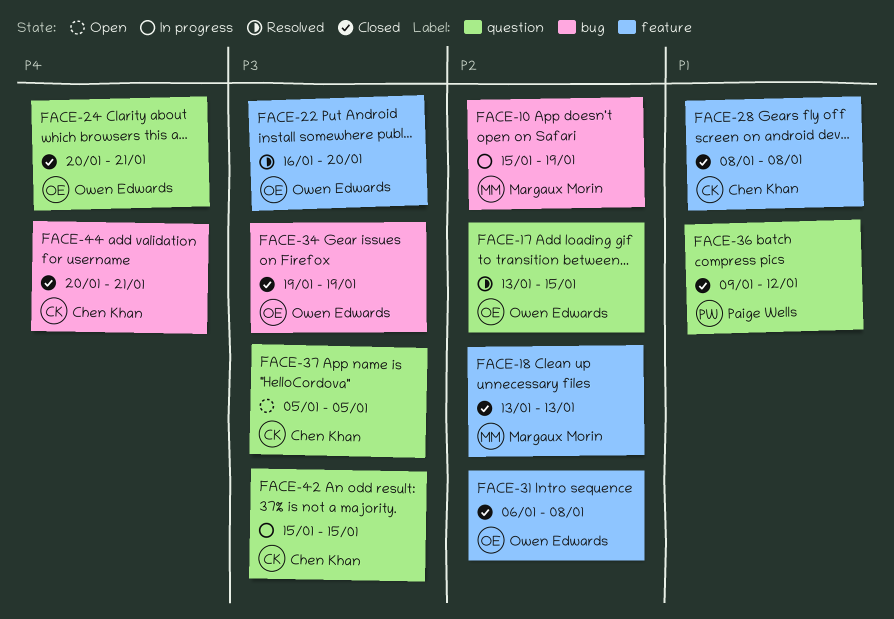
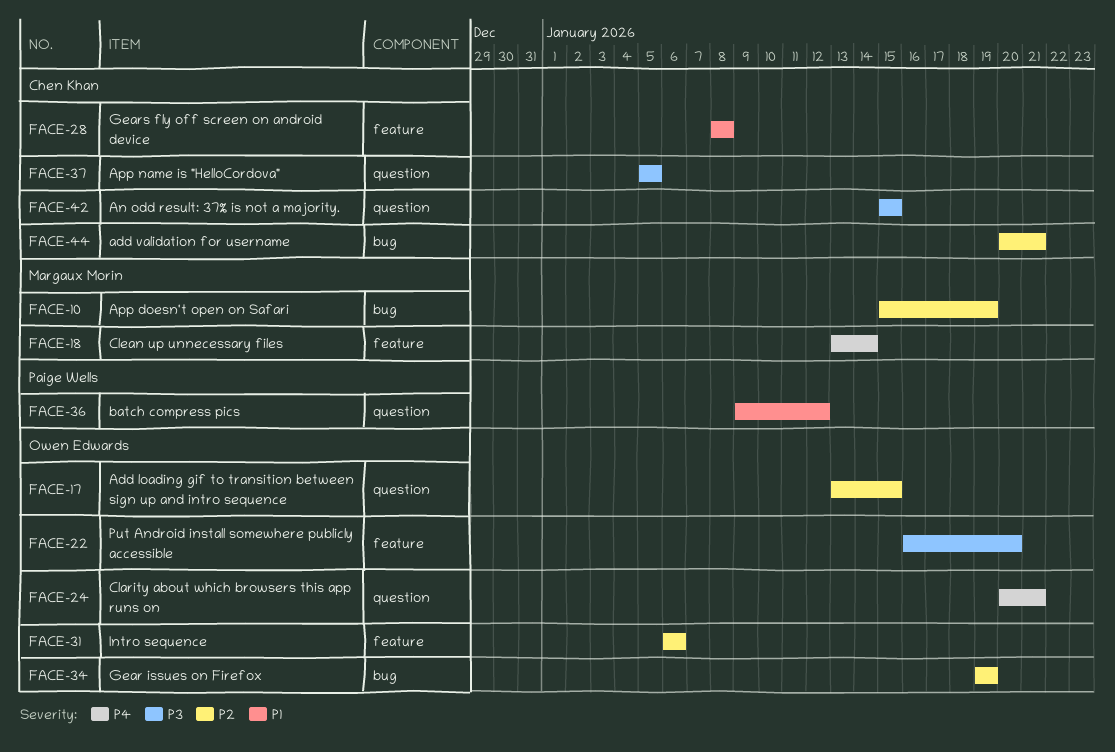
FACE-18, priority: P2 -> P4
FACE-18, due: Jan 13 -> Jan 14
FACE-31, due: Jan 8 -> Jan 6
FACE-34, priority: P3 -> P2
FACE-44, priority: P4 -> P2

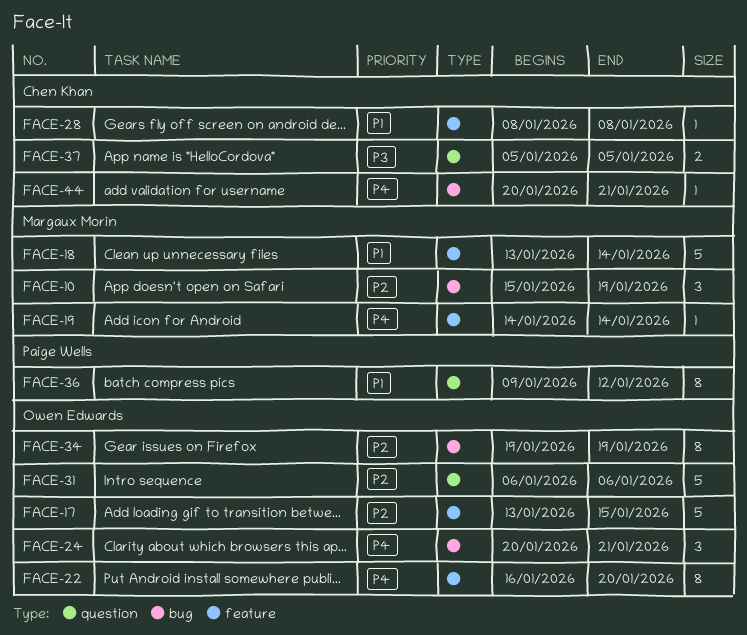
FACE-17, label: question -> feature
FACE-18, priority: P4 -> P1
FACE-19: none -> present
FACE-22, priority: P3 -> P4
FACE-24, label: question -> bug
FACE-31, label: feature -> question
FACE-42: present -> none
FACE-44, priority: P2 -> P4

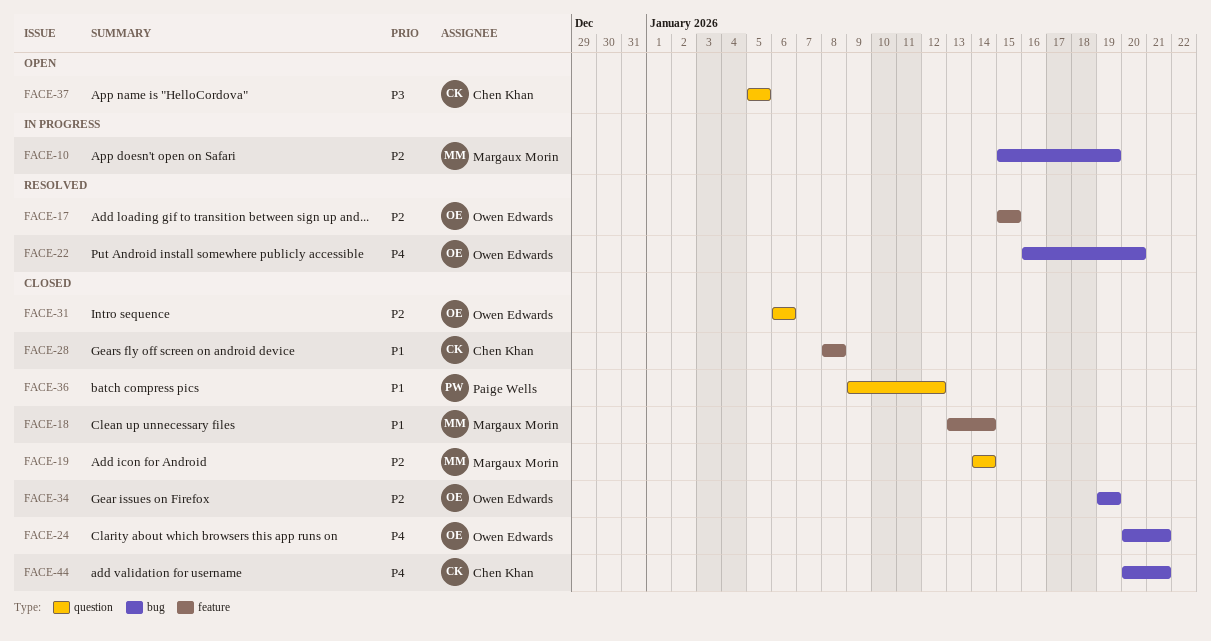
FACE-17, start: Jan 13 -> Jan 15
FACE-19, priority: P4 -> P2
FACE-19, label: feature -> question
FACE-22, label: feature -> bug

